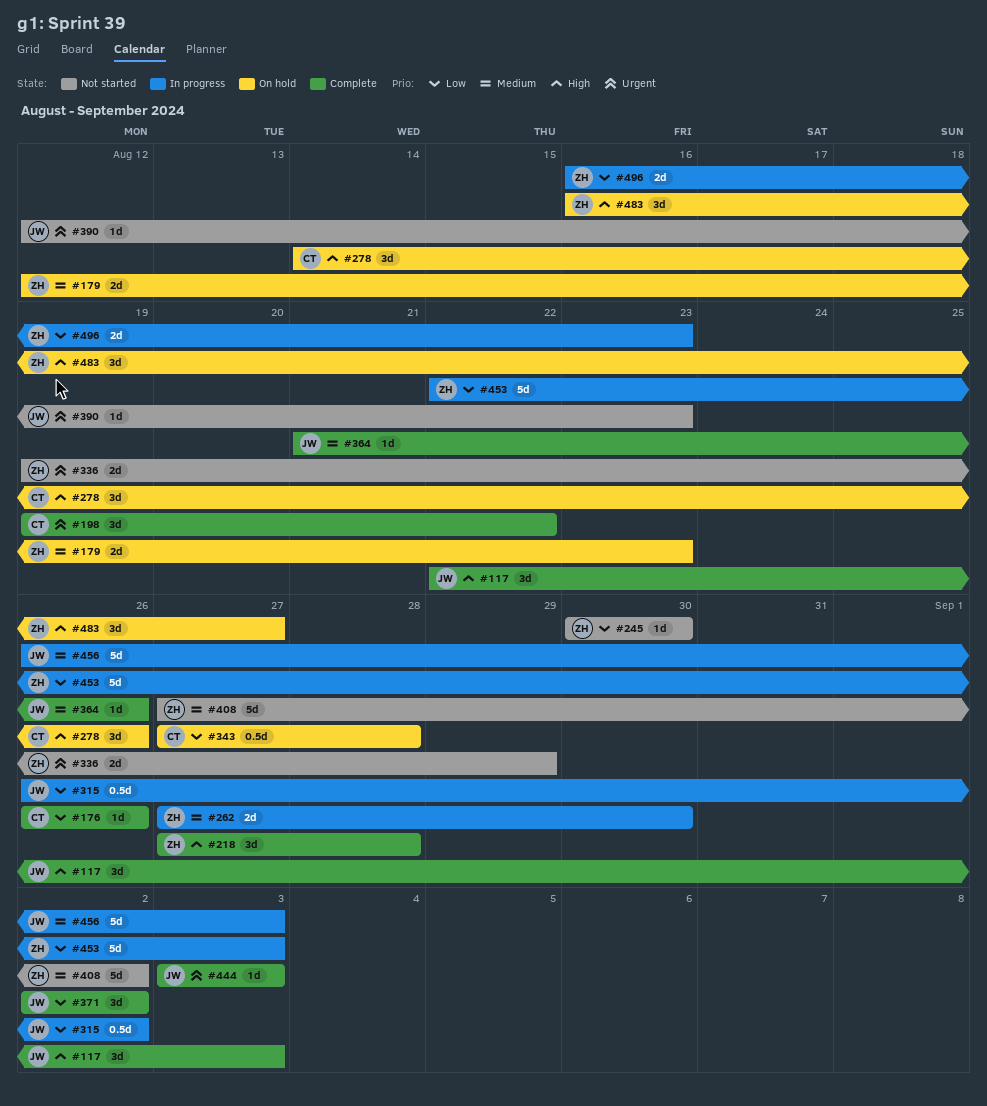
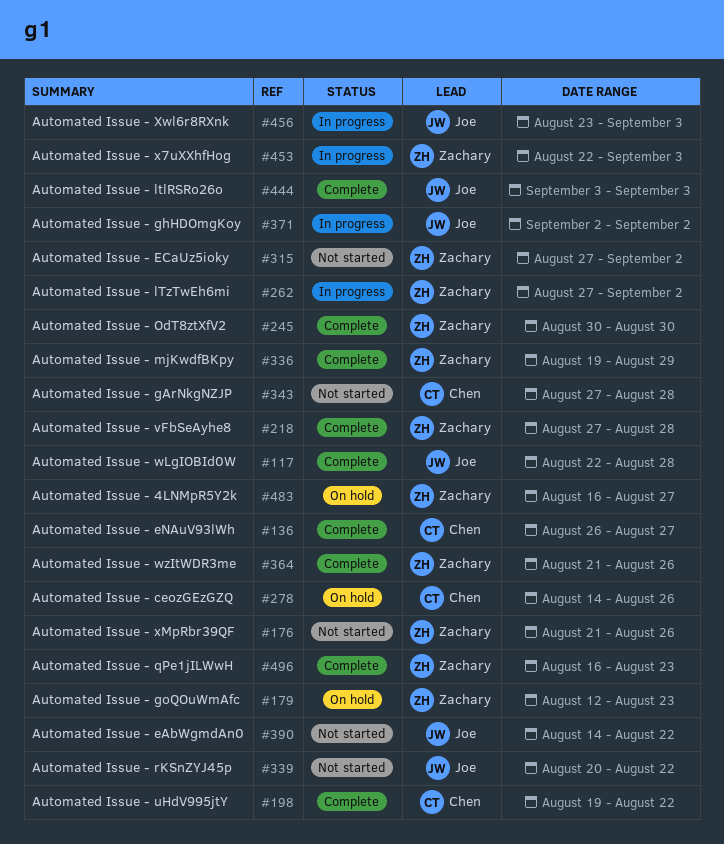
#117, due: Sep 3 -> Aug 28
#136: none -> present
#176, status: Complete -> Not started
#176, owner: Chen -> Zachary
#176, start: Aug 26 -> Aug 21
#245, status: Not started -> Complete
#262, due: Aug 30 -> Sep 2
#315, status: In progress -> Not started
#315, owner: Joe -> Zachary
#315, start: Aug 26 -> Aug 27
#336, status: Not started -> Complete
#339: none -> present
#343, status: On hold -> Not started
#364, owner: Joe -> Zachary
#371, status: Complete -> In progress
#390, start: Aug 12 -> Aug 14
#390, due: Aug 23 -> Aug 22
#408: present -> none
#456, start: Aug 26 -> Aug 23
#496, status: In progress -> Complete

